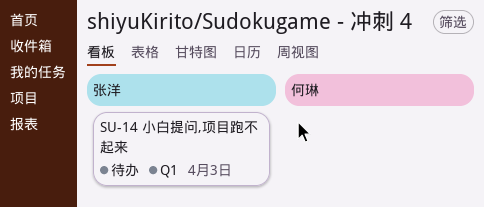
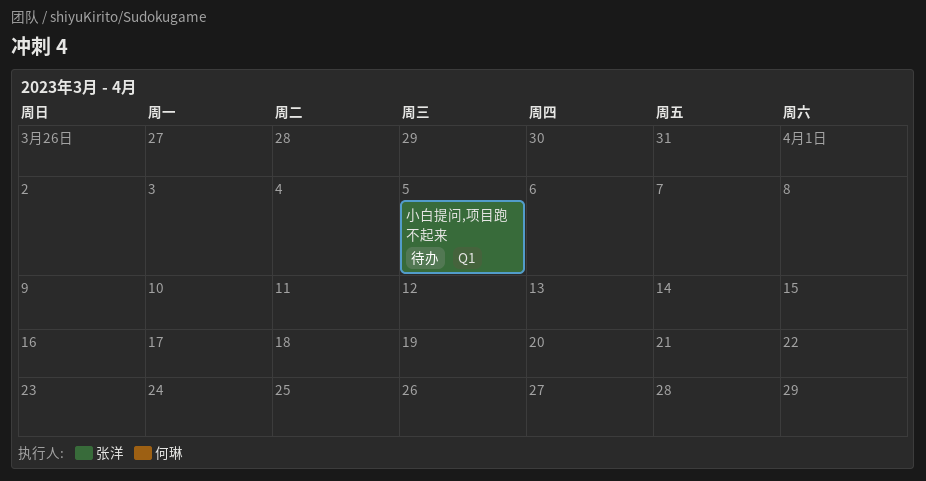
小白提问,项目跑不起来, due: Apr 3 -> Apr 5

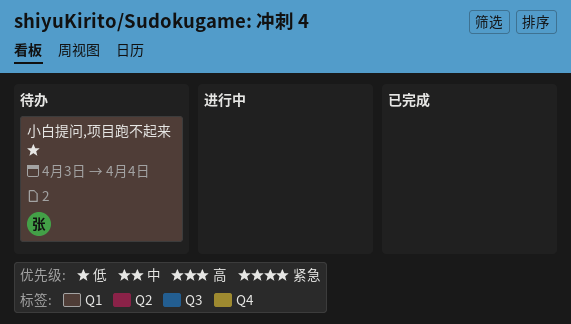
小白提问,项目跑不起来, due: Apr 5 -> Apr 4

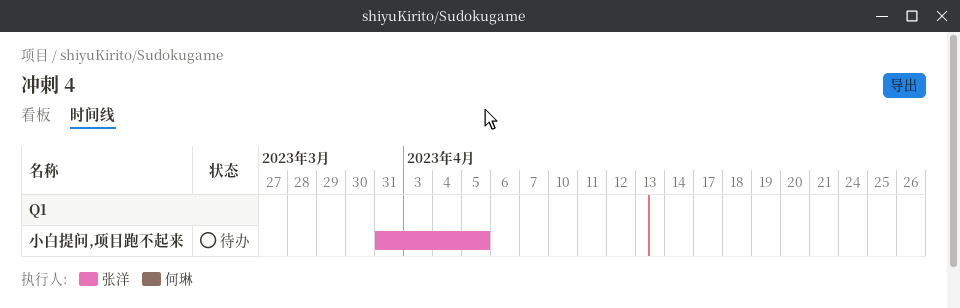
小白提问,项目跑不起来, start: Apr 3 -> Mar 31
小白提问,项目跑不起来, due: Apr 4 -> Apr 5

